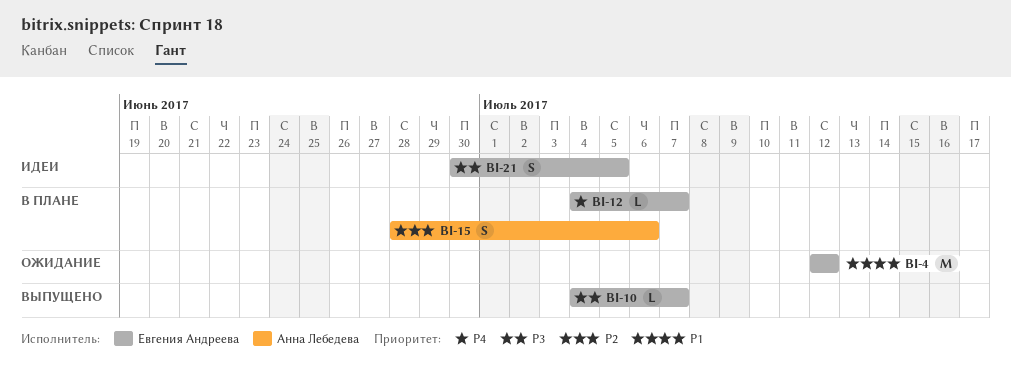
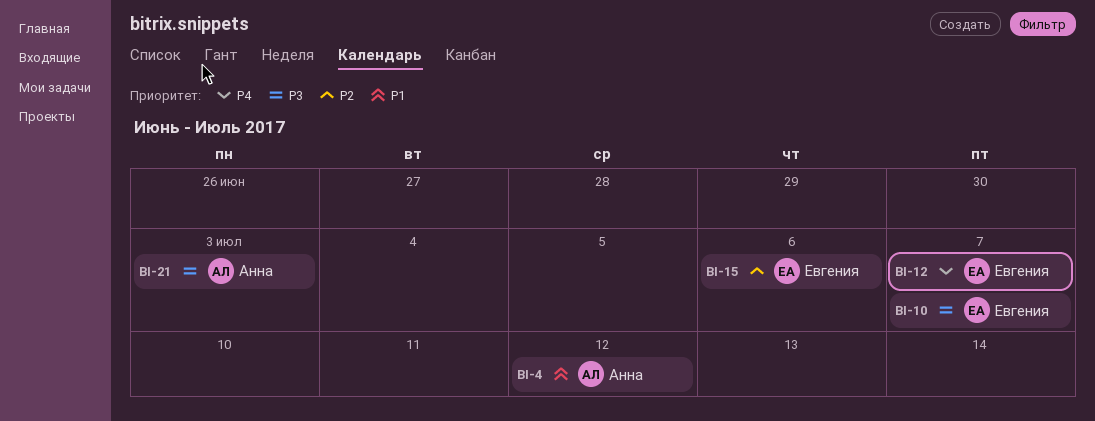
BI-4, owner: Евгения Андреева -> Анна Лебедева
BI-15, owner: Анна Лебедева -> Евгения Андреева
BI-21, owner: Евгения Андреева -> Анна Лебедева
BI-21, due: Jul 5 -> Jul 3

